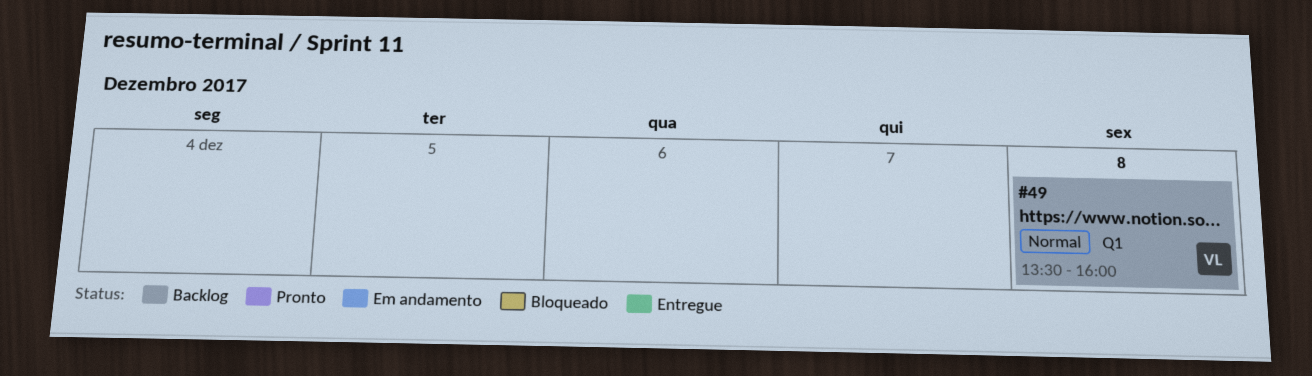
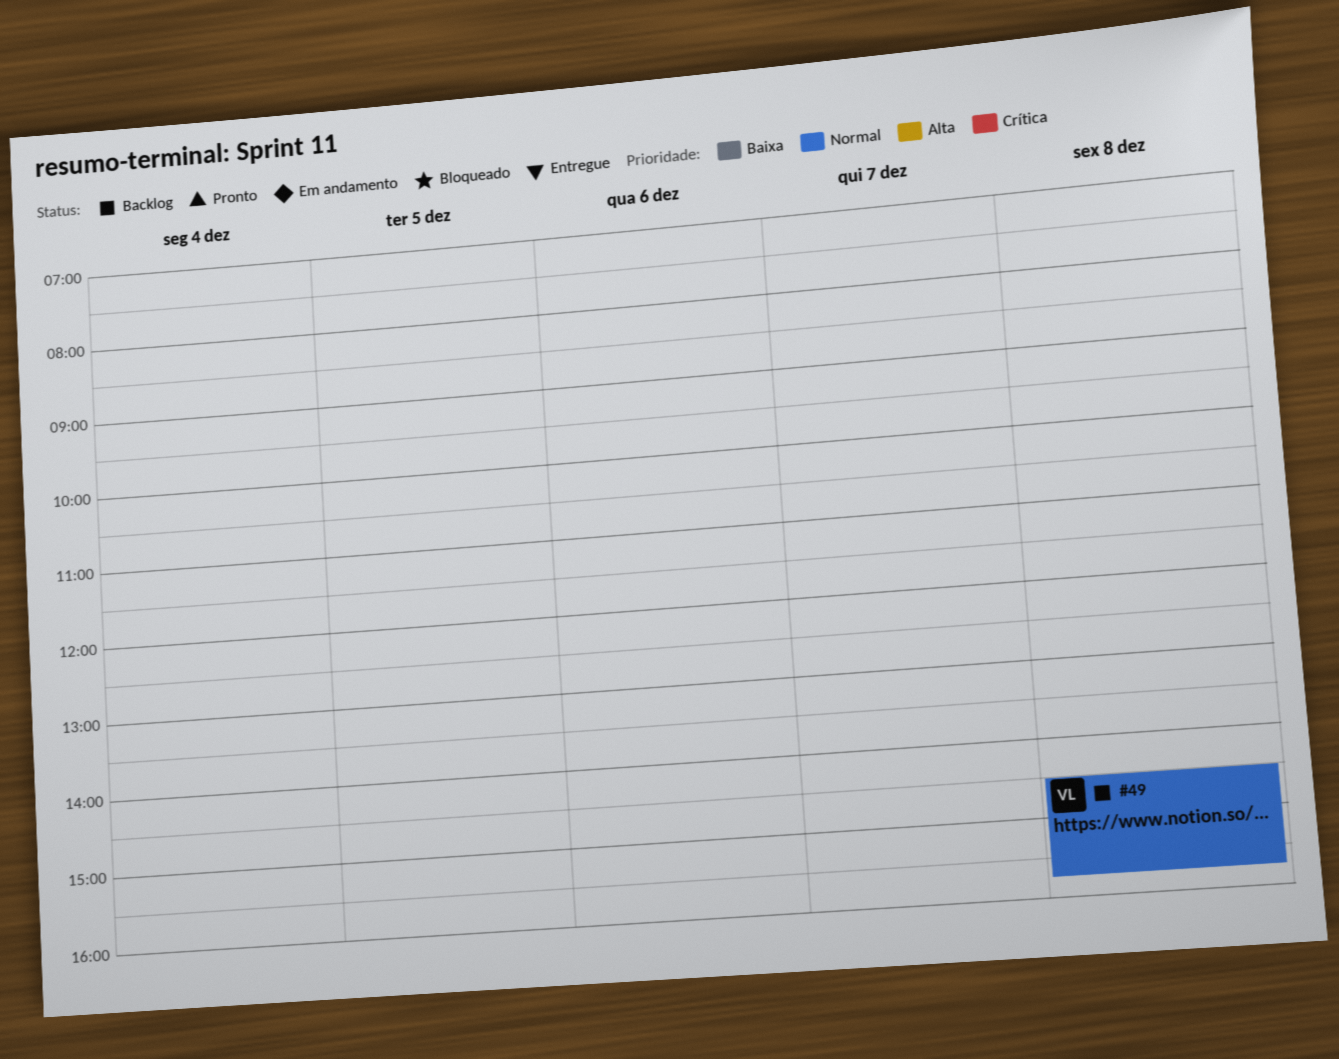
#49, begins: 13:30 -> 14:30
#49, ends: 16:00 -> 15:45

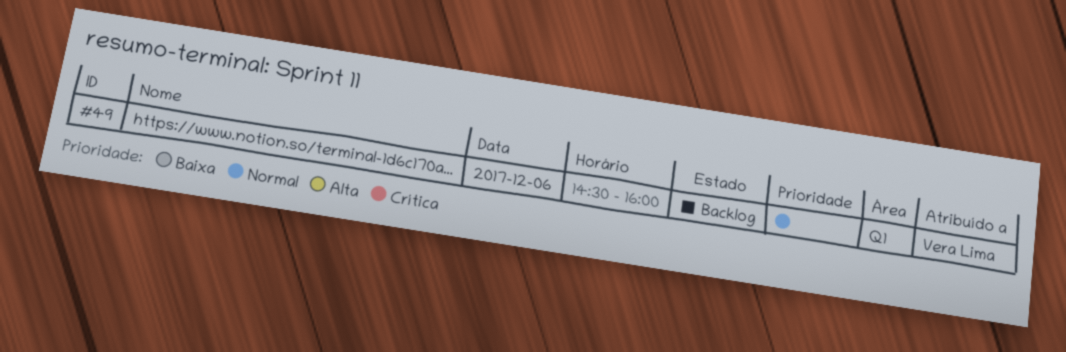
#49, day: Dec 8 -> Dec 6
#49, ends: 15:45 -> 16:00

